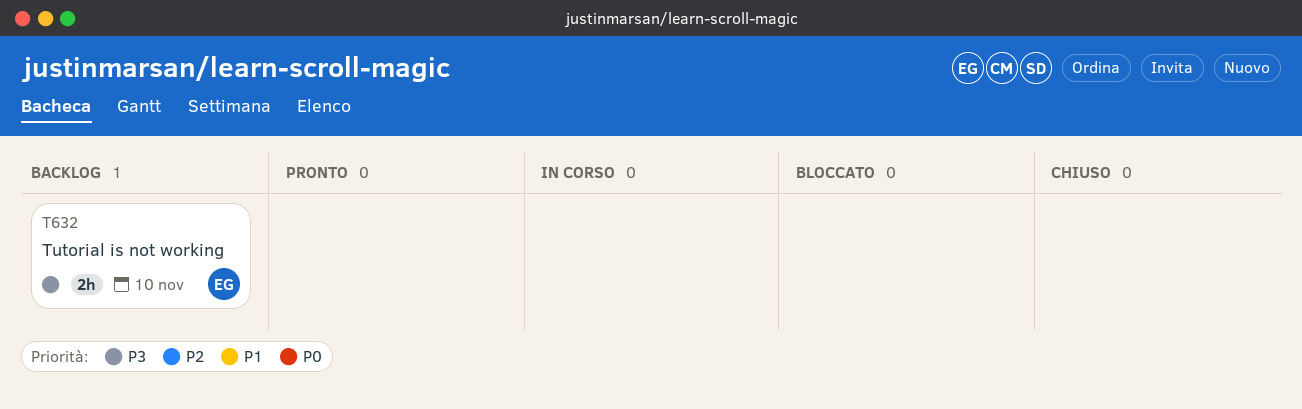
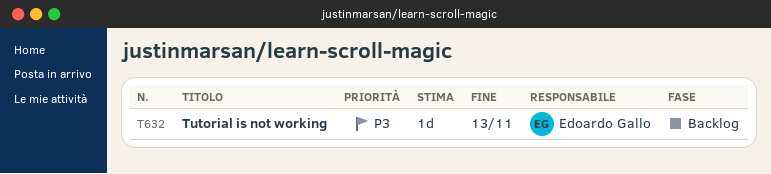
T632, estimate: 2h -> 1d
T632, due: Nov 10 -> Nov 13

